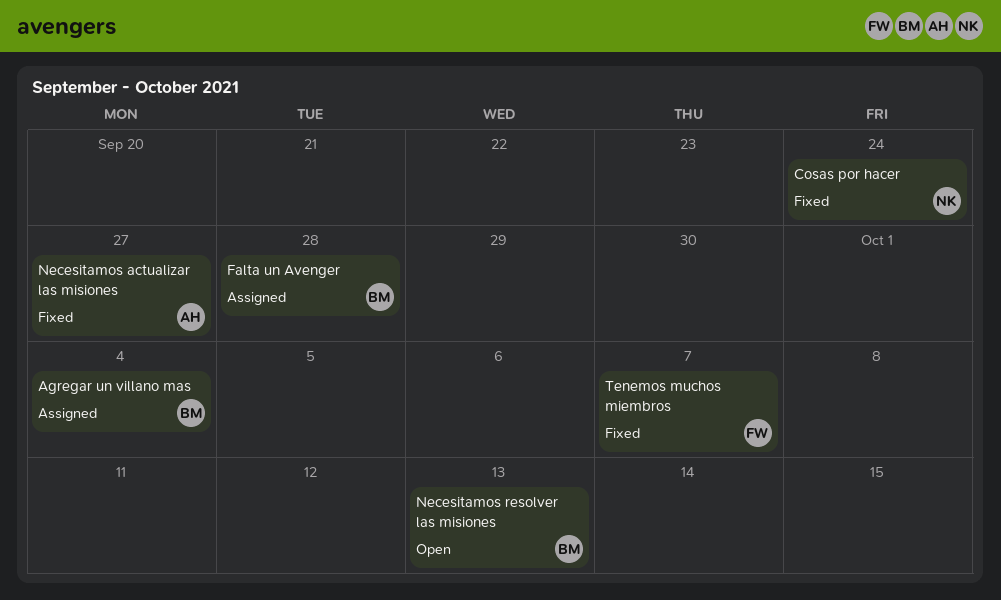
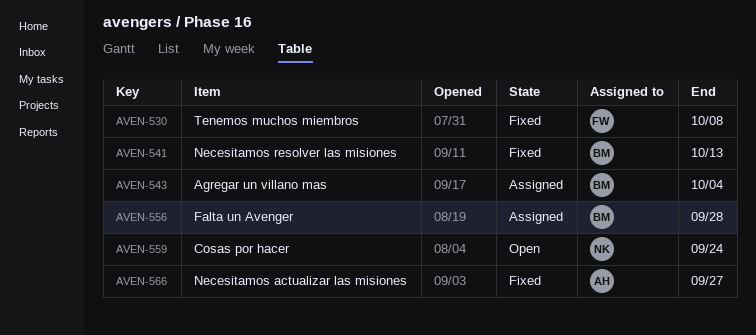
Cosas por hacer, status: Fixed -> Open
Necesitamos resolver las misiones, status: Open -> Fixed
Tenemos muchos miembros, due: Oct 7 -> Oct 8

